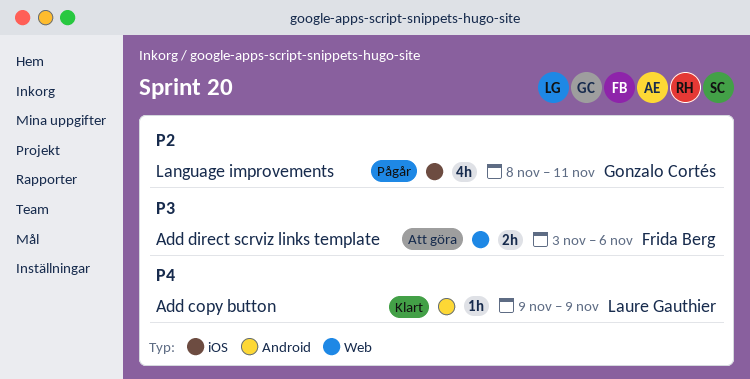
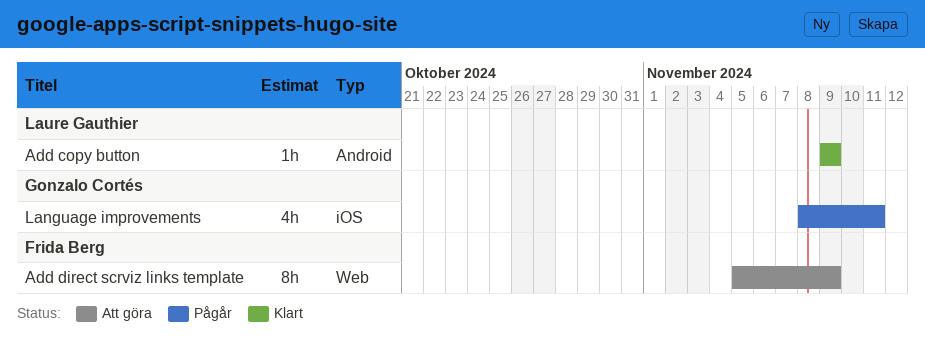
Add direct scrviz links template, estimate: 2h -> 8h
Add direct scrviz links template, start: Nov 3 -> Nov 5
Add direct scrviz links template, due: Nov 6 -> Nov 9

